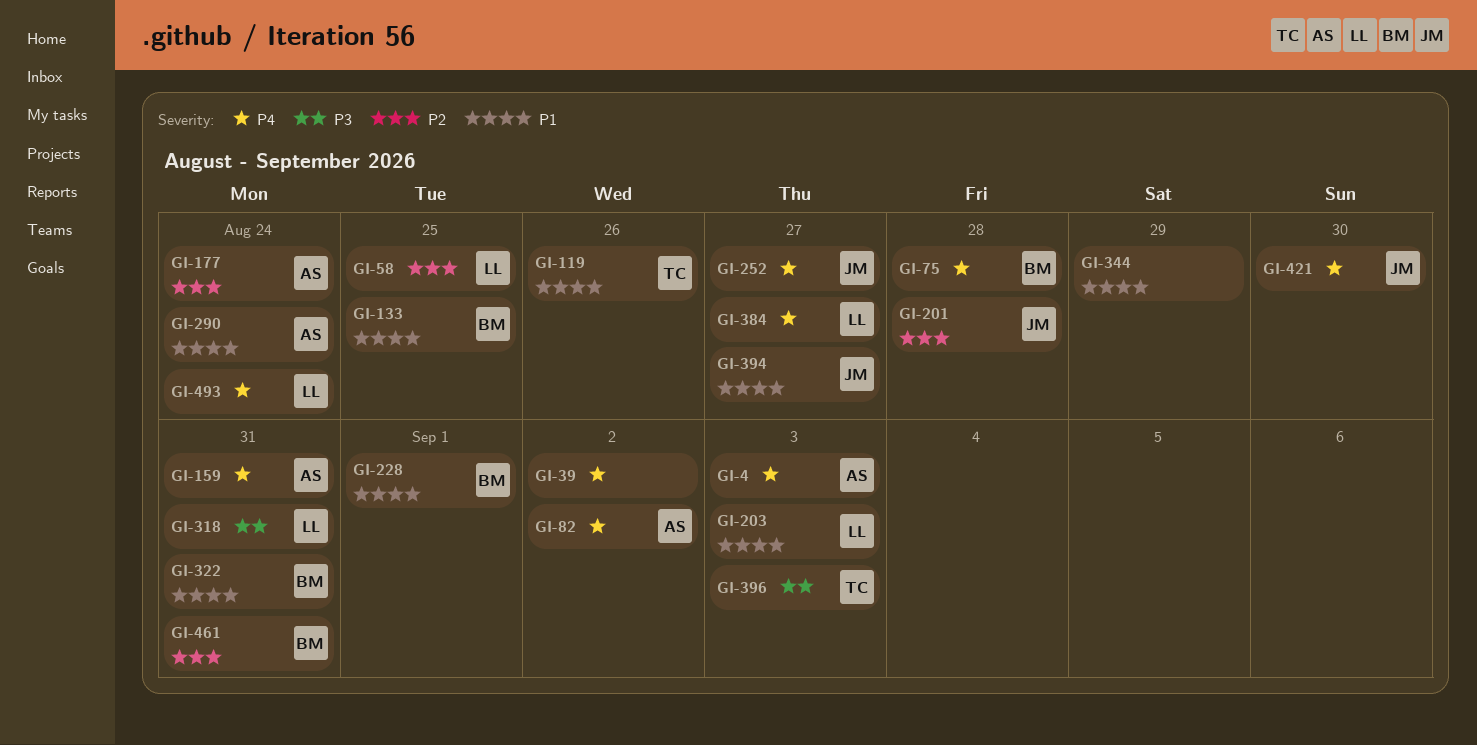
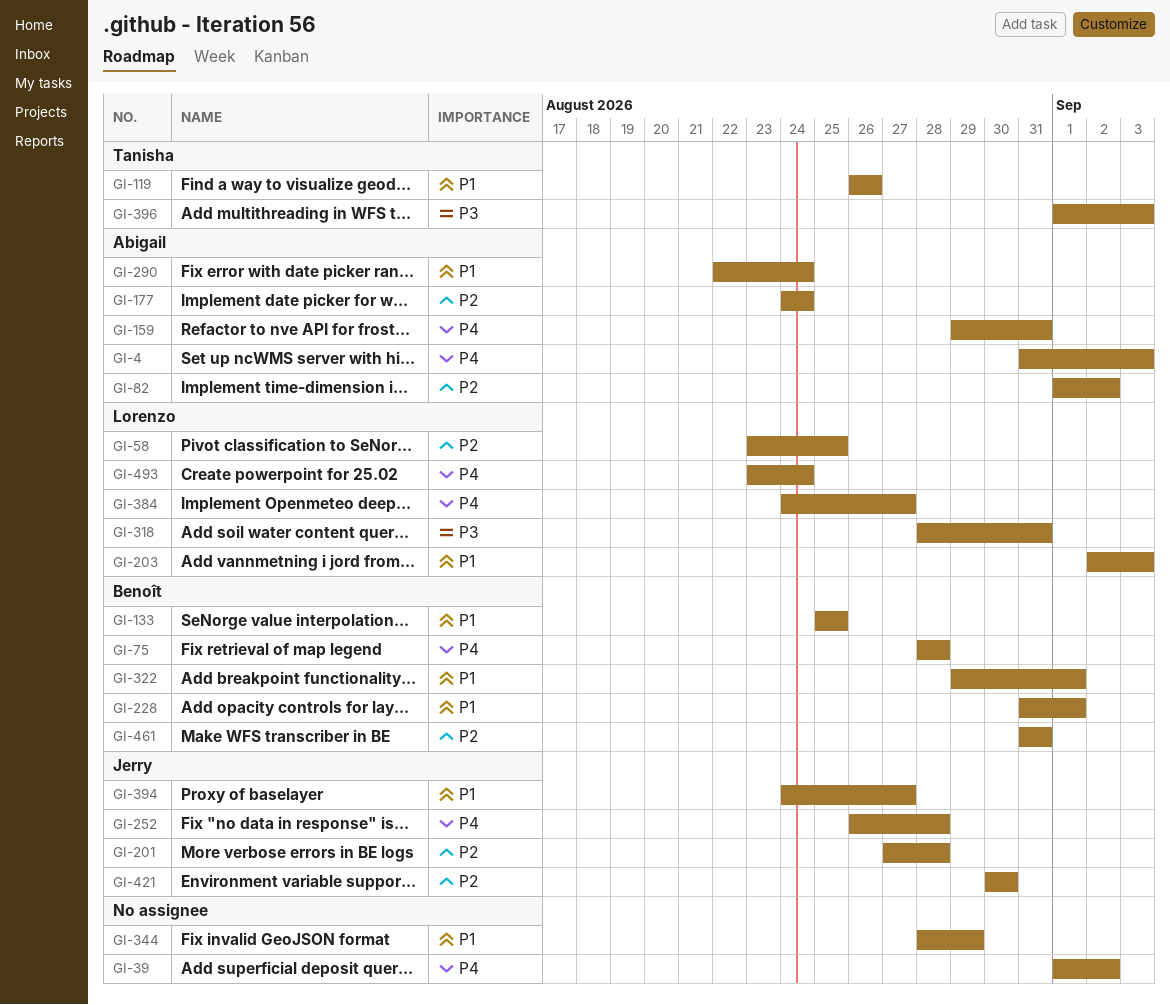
GI-82, priority: P4 -> P2
GI-252, due: Aug 27 -> Aug 28
GI-322, due: Aug 31 -> Sep 1
GI-421, priority: P4 -> P2

